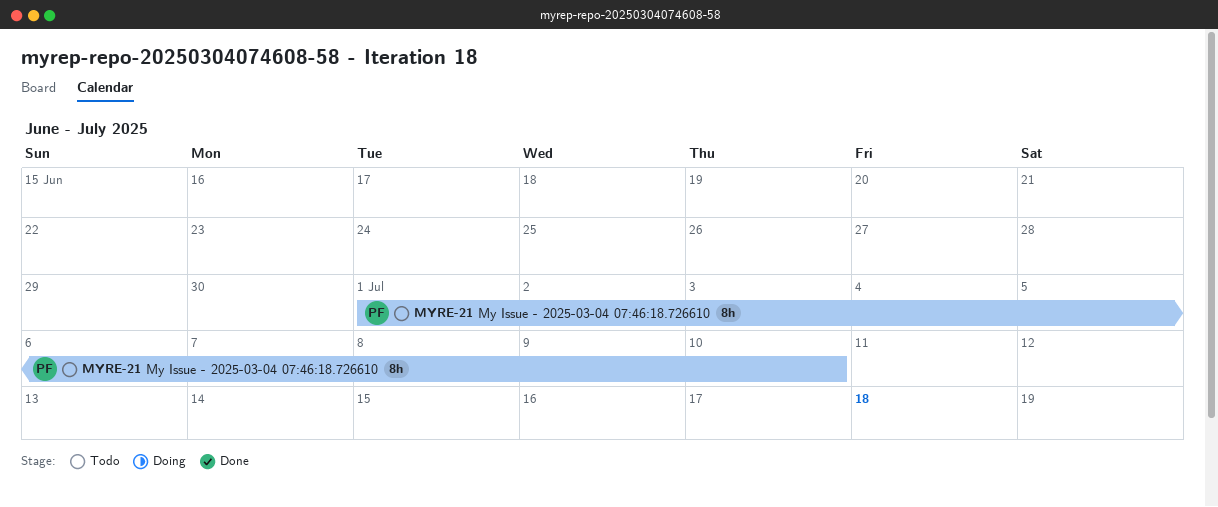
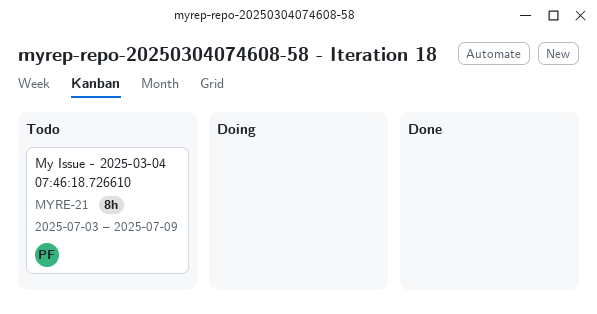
MYRE-21, start: Jul 1 -> Jul 3
MYRE-21, due: Jul 10 -> Jul 9

